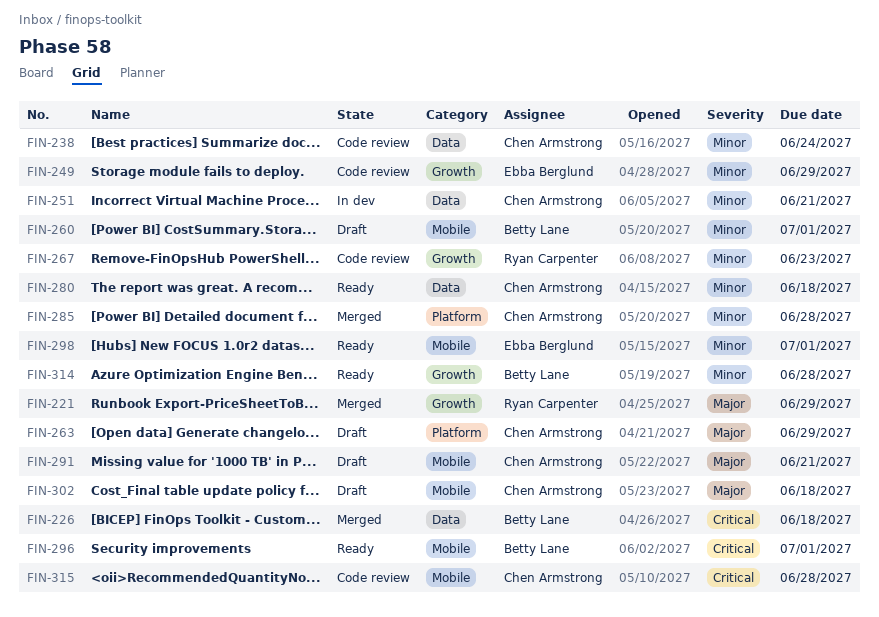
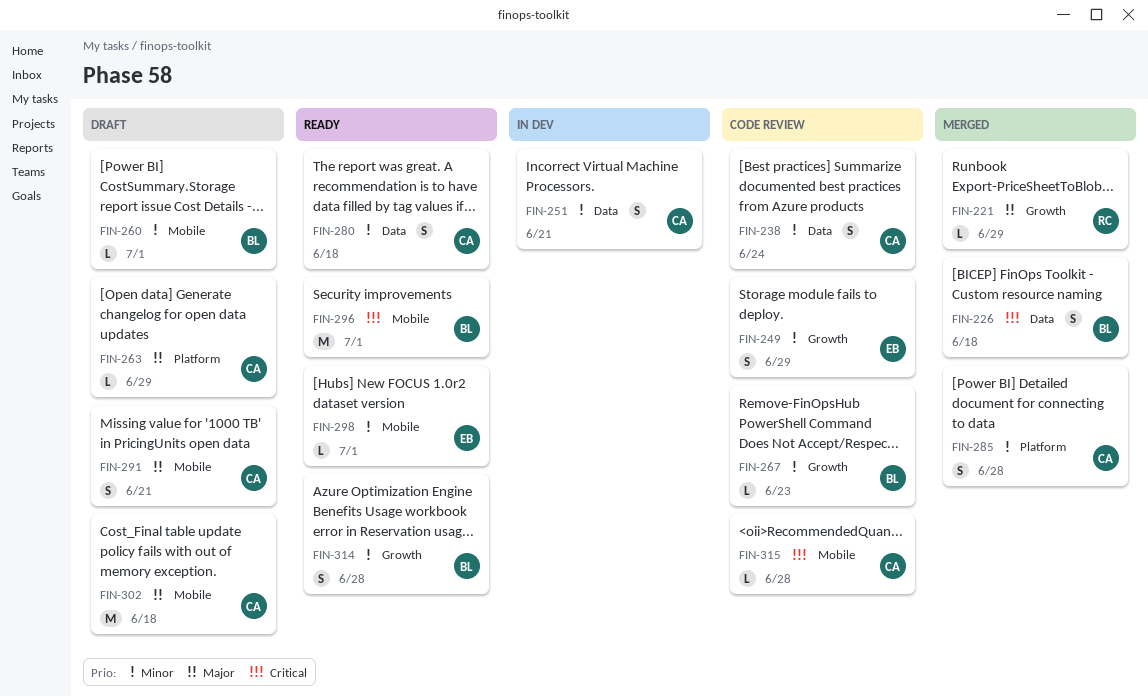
FIN-267, owner: Ryan Carpenter -> Betty Lane

